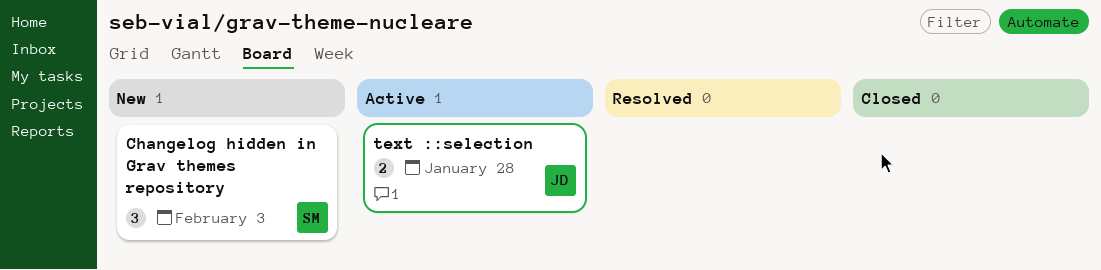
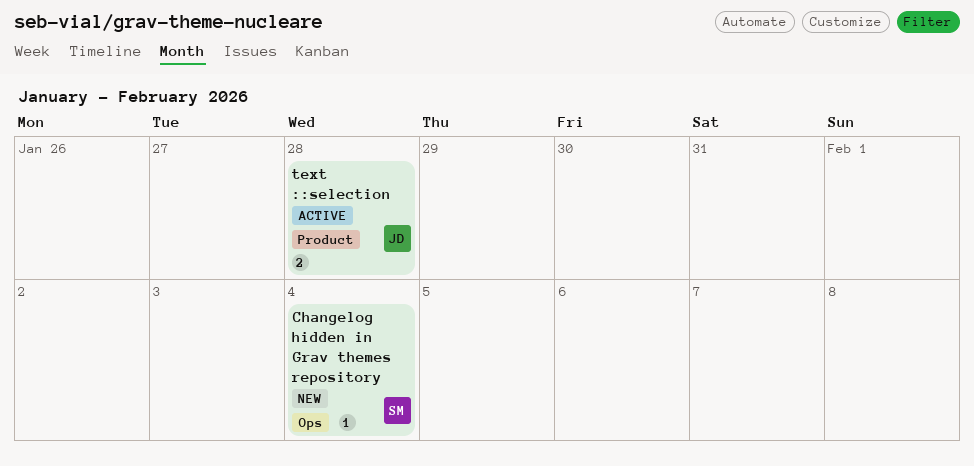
Changelog hidden in Grav themes repository, estimate: 3 -> 1
Changelog hidden in Grav themes repository, due: Feb 3 -> Feb 4

